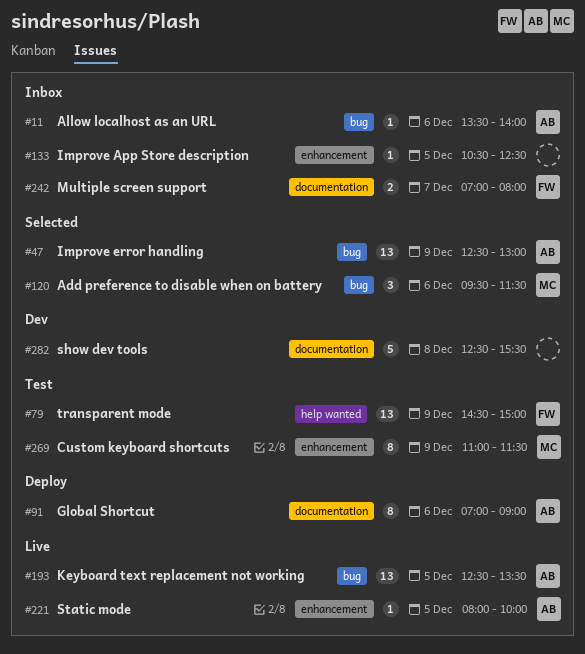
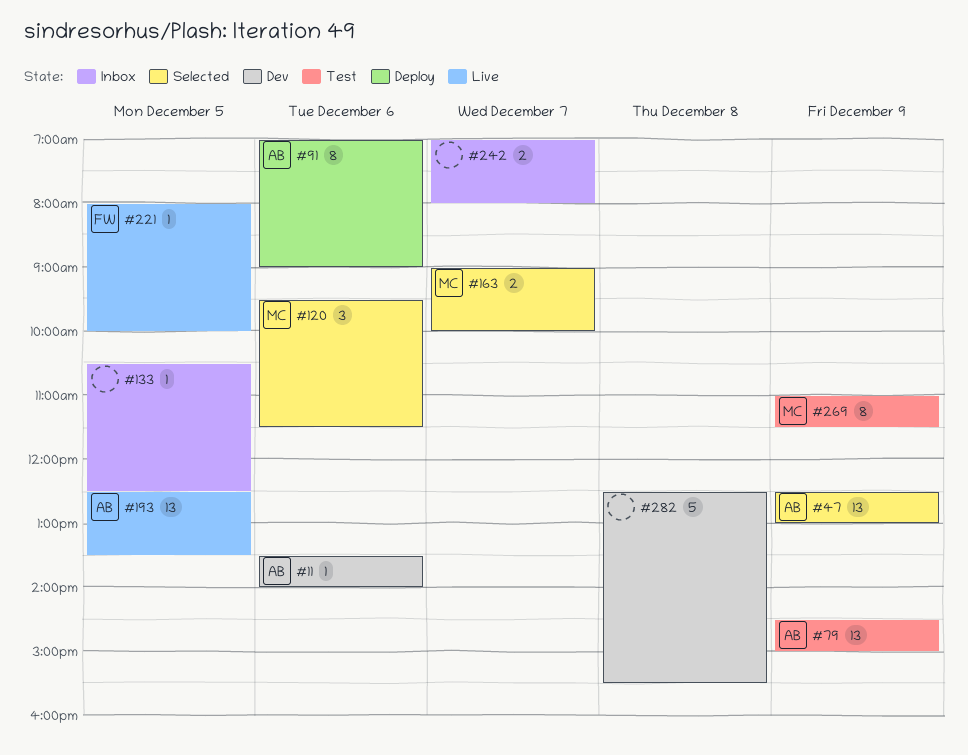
#11, status: Inbox -> Dev
#79, owner: FW -> AB
#163: none -> present
#221, owner: AB -> FW
#242, owner: FW -> none

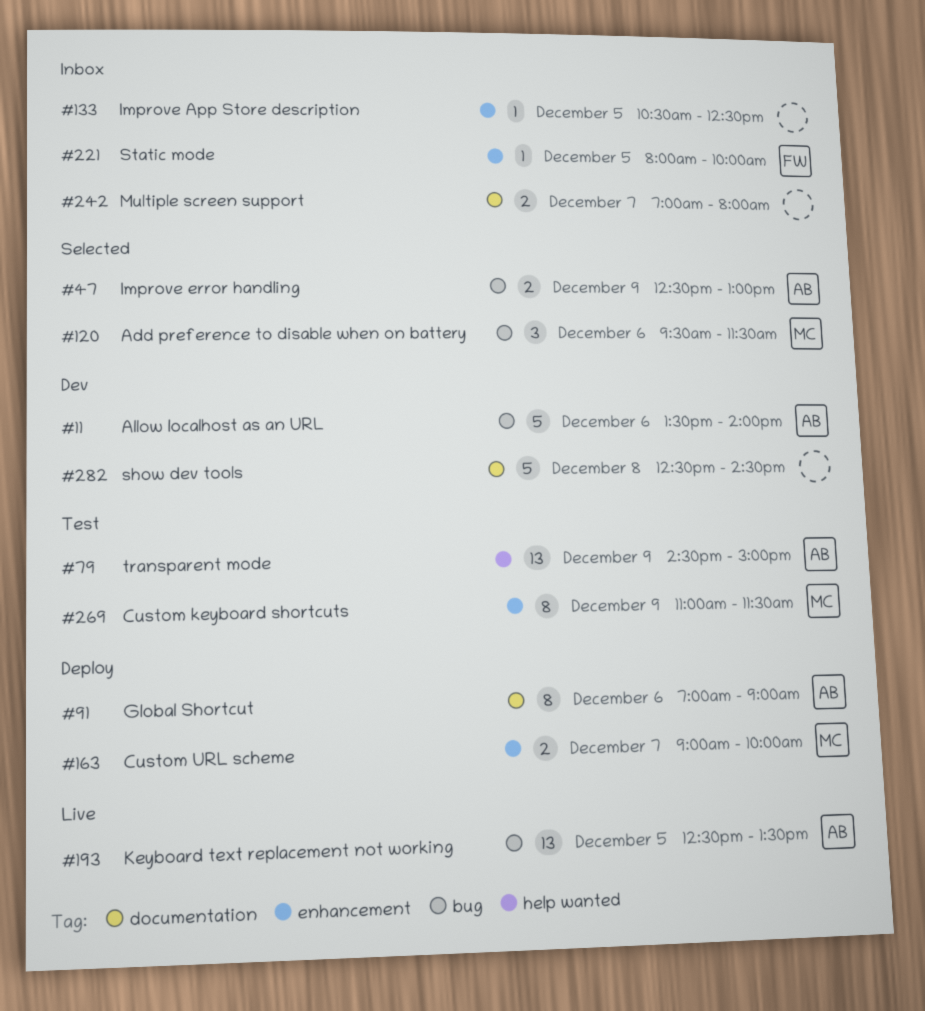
#11, estimate: 1 -> 5
#47, estimate: 13 -> 2
#163, status: Selected -> Deploy
#221, status: Live -> Inbox
#282, ends: 15:30 -> 14:30

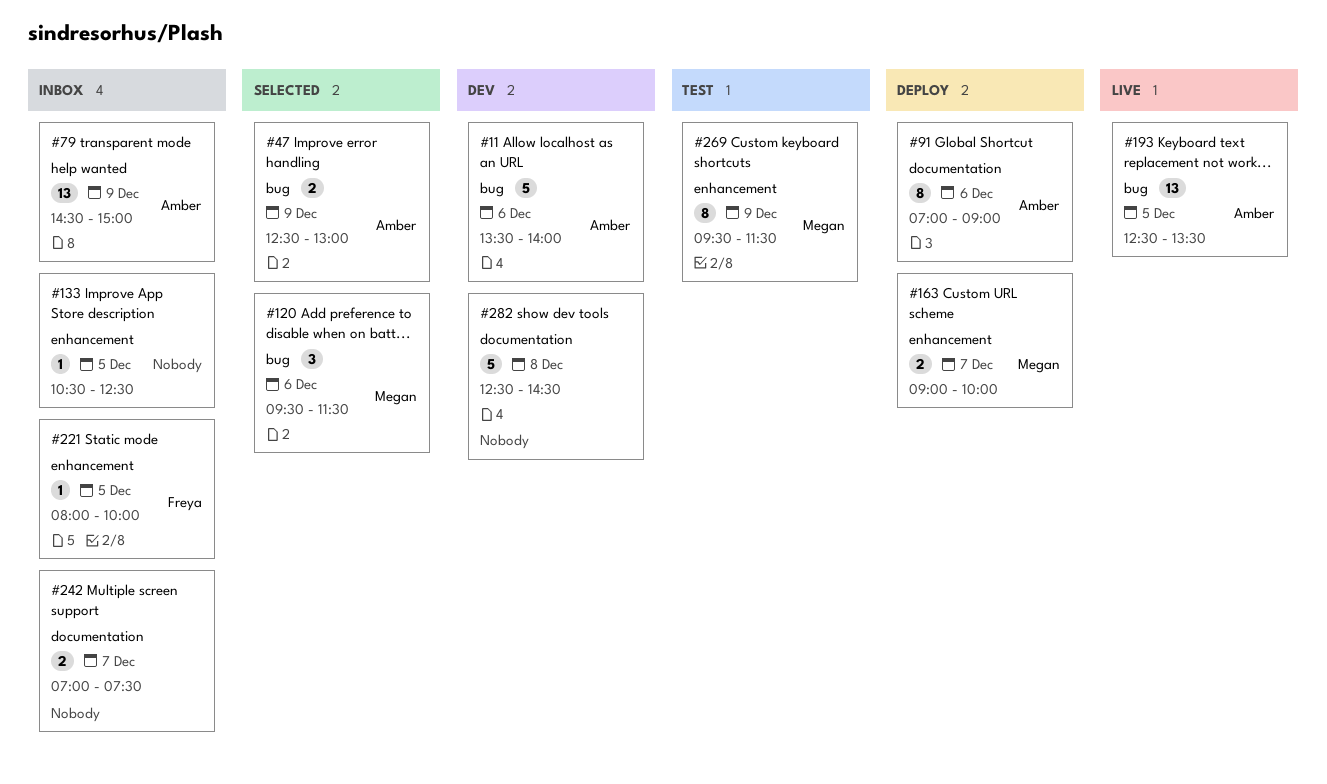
#79, status: Test -> Inbox
#242, ends: 08:00 -> 07:30
#269, begins: 11:00 -> 09:30

